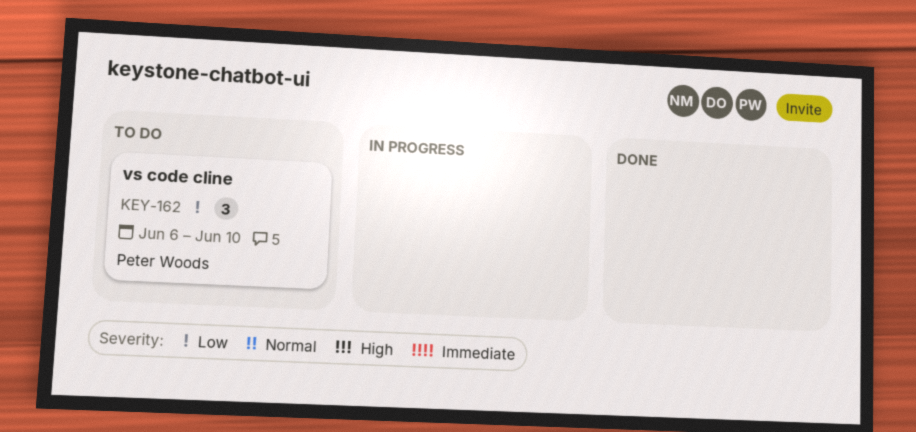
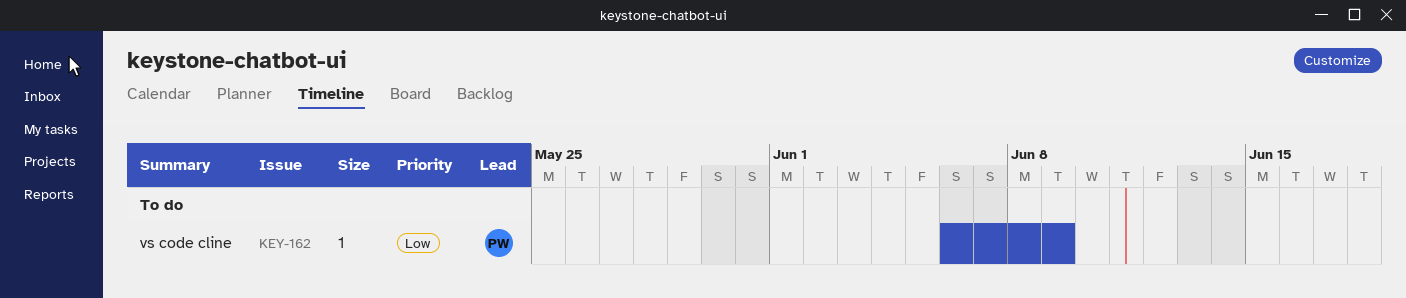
KEY-162, estimate: 3 -> 1
KEY-162, due: Jun 10 -> Jun 9

